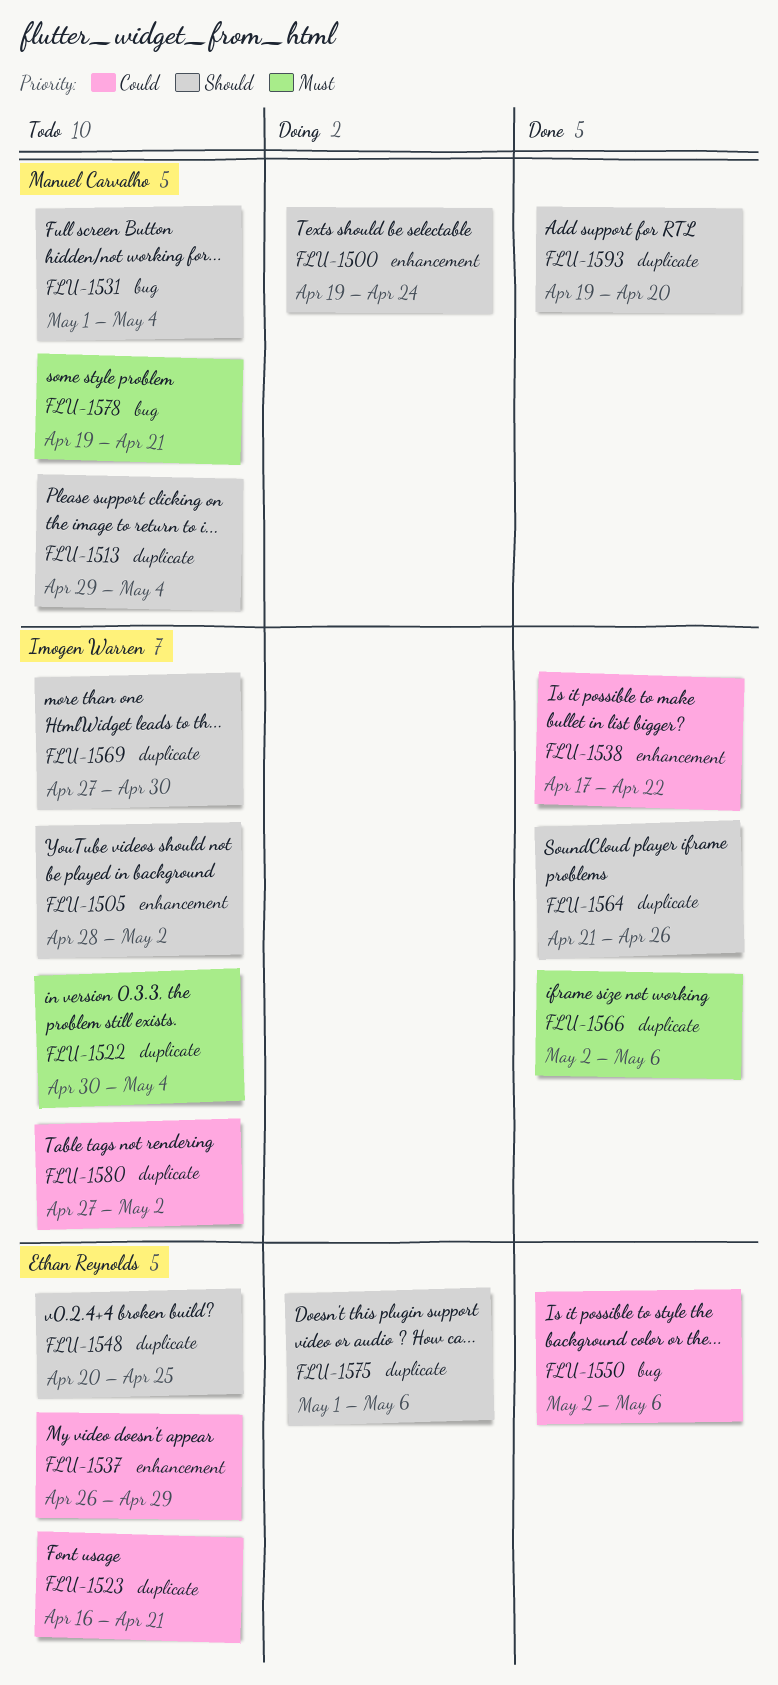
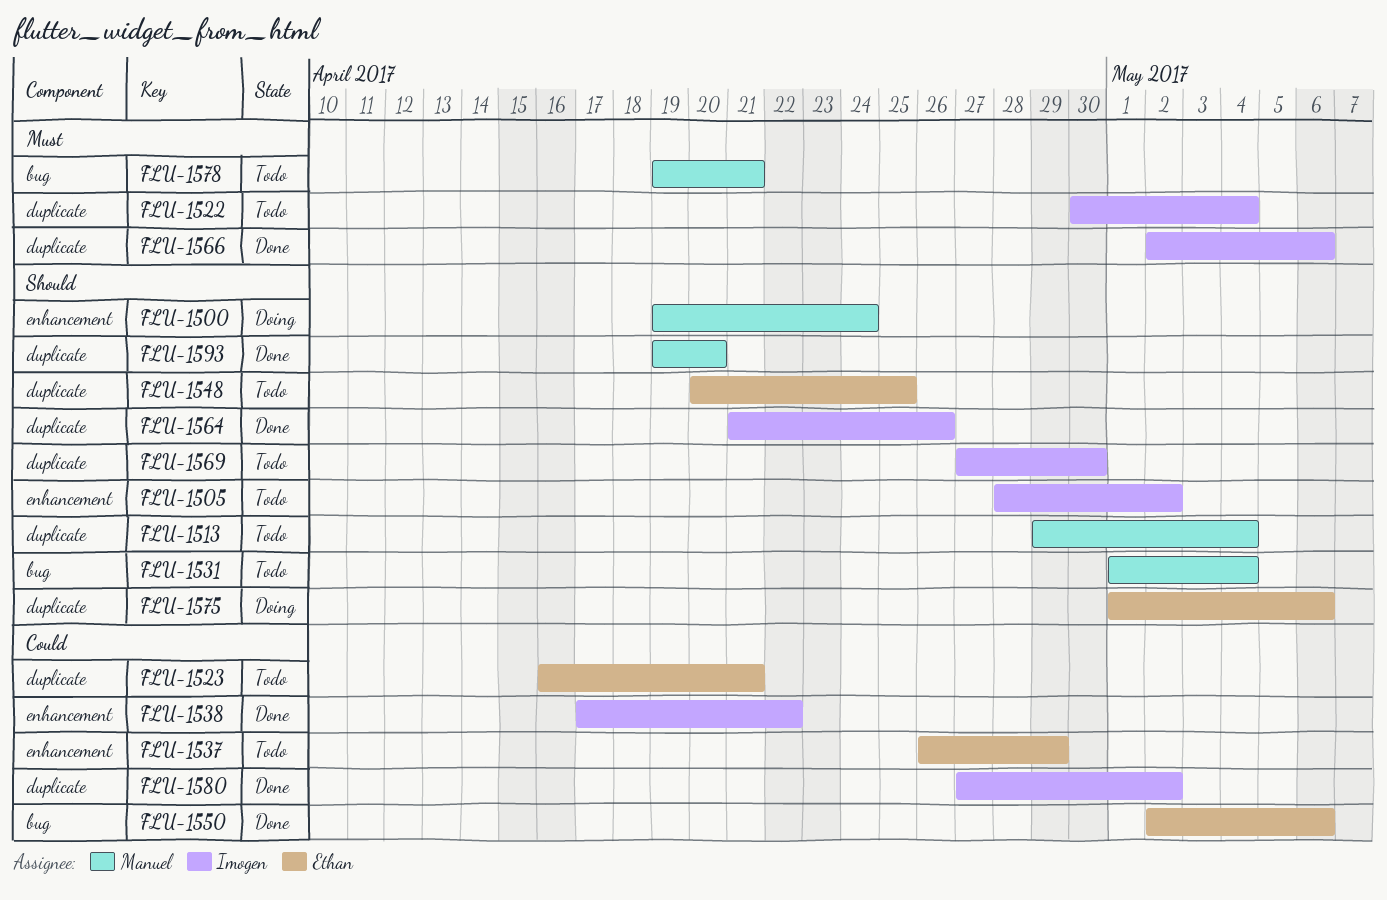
FLU-1580, status: Todo -> Done

